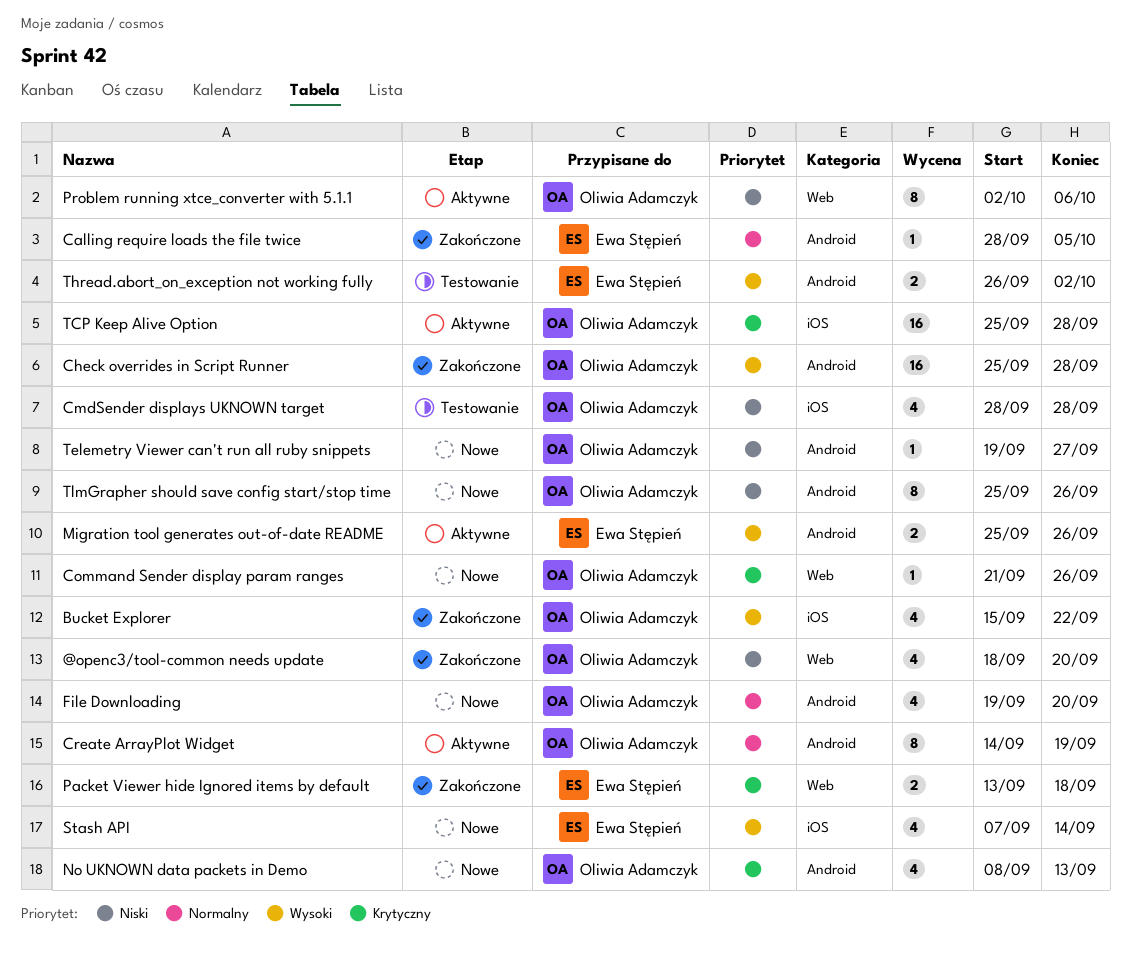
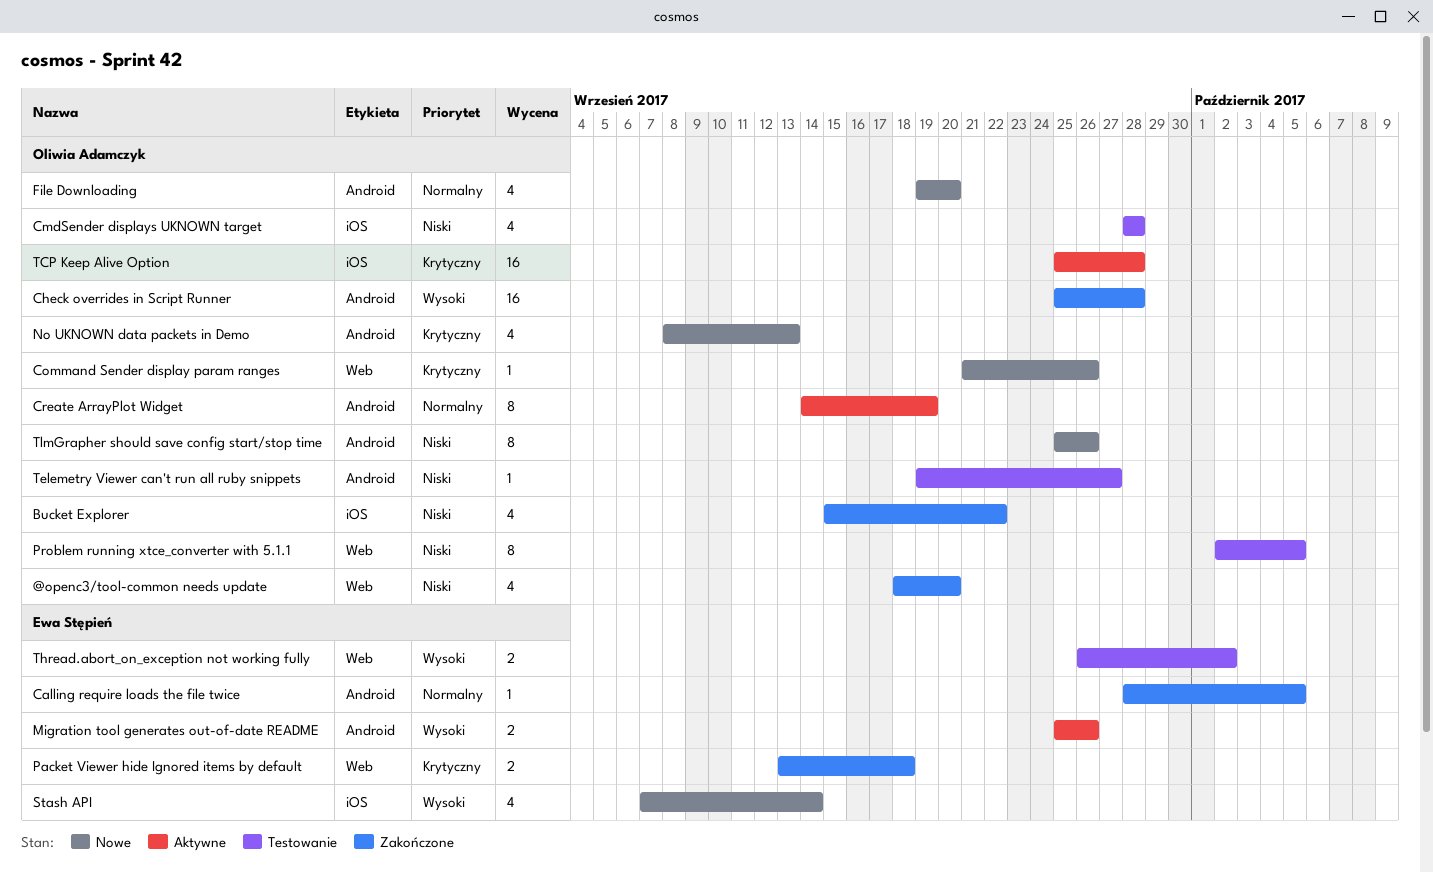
Bucket Explorer, priority: Wysoki -> Niski
Problem running xtce_converter with 5.1.1, status: Aktywne -> Testowanie
Problem running xtce_converter with 5.1.1, due: Oct 6 -> Oct 5
Telemetry Viewer can't run all ruby snippets, status: Nowe -> Testowanie
Thread.abort_on_exception not working fully, label: Android -> Web

